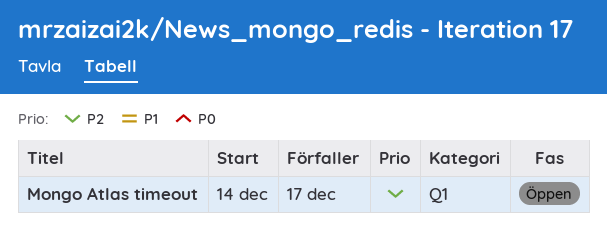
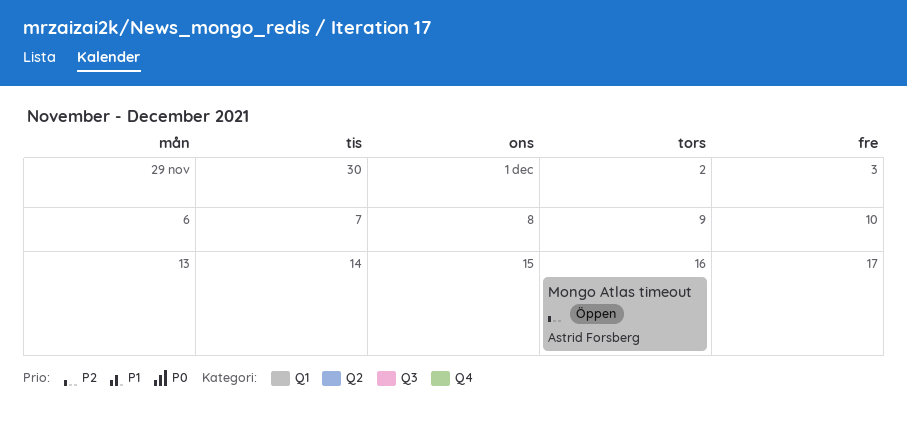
Mongo Atlas timeout, due: Dec 17 -> Dec 16

